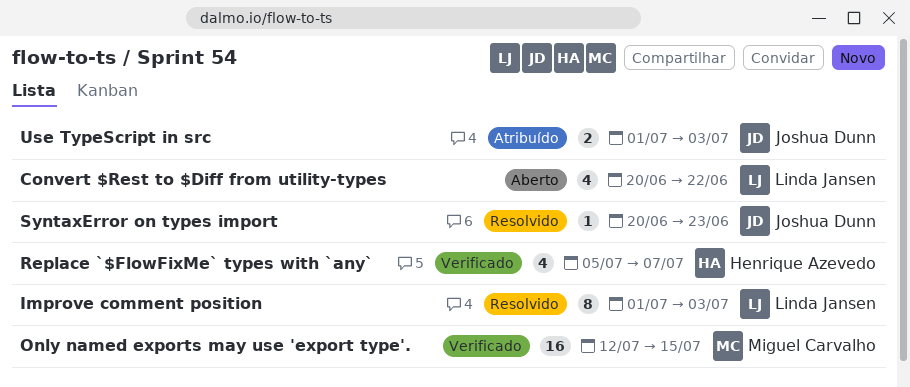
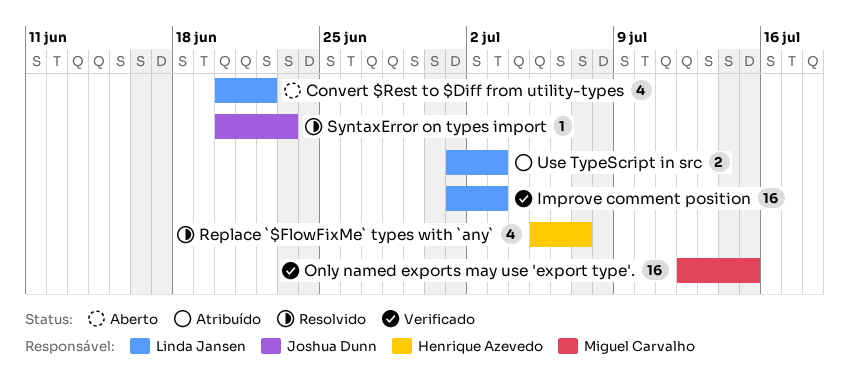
Improve comment position, status: Resolvido -> Verificado
Improve comment position, estimate: 8 -> 16
Replace `$FlowFixMe` types with `any`, status: Verificado -> Resolvido
Use TypeScript in src, owner: Joshua Dunn -> Linda Jansen

